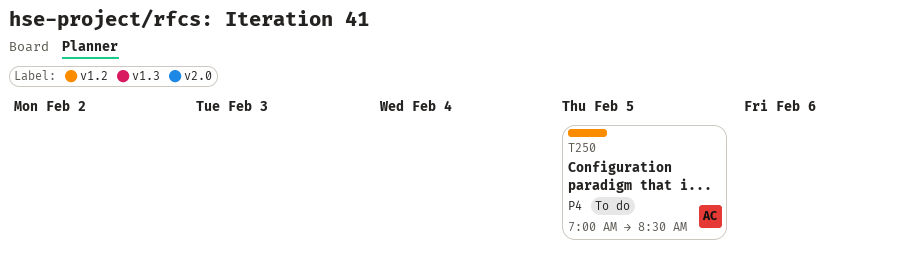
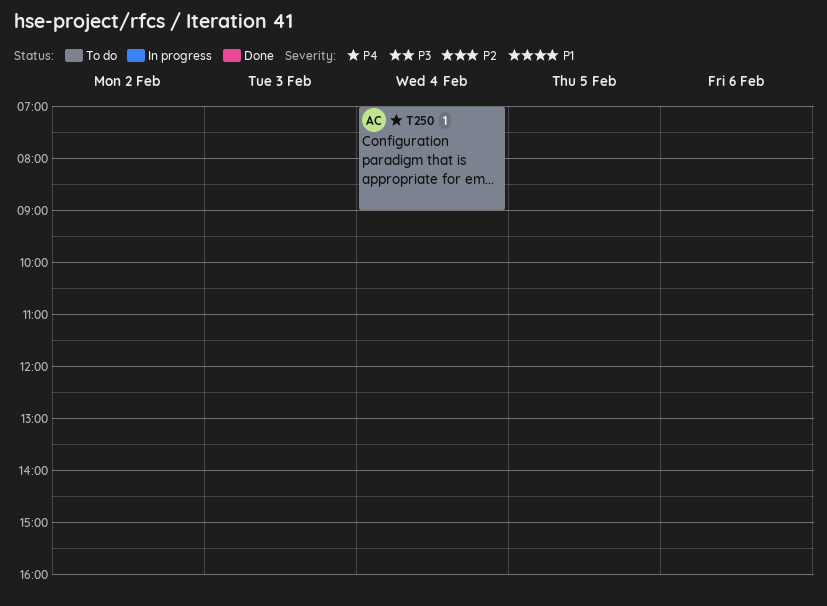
T250, day: Feb 5 -> Feb 4
T250, ends: 08:30 -> 09:00

